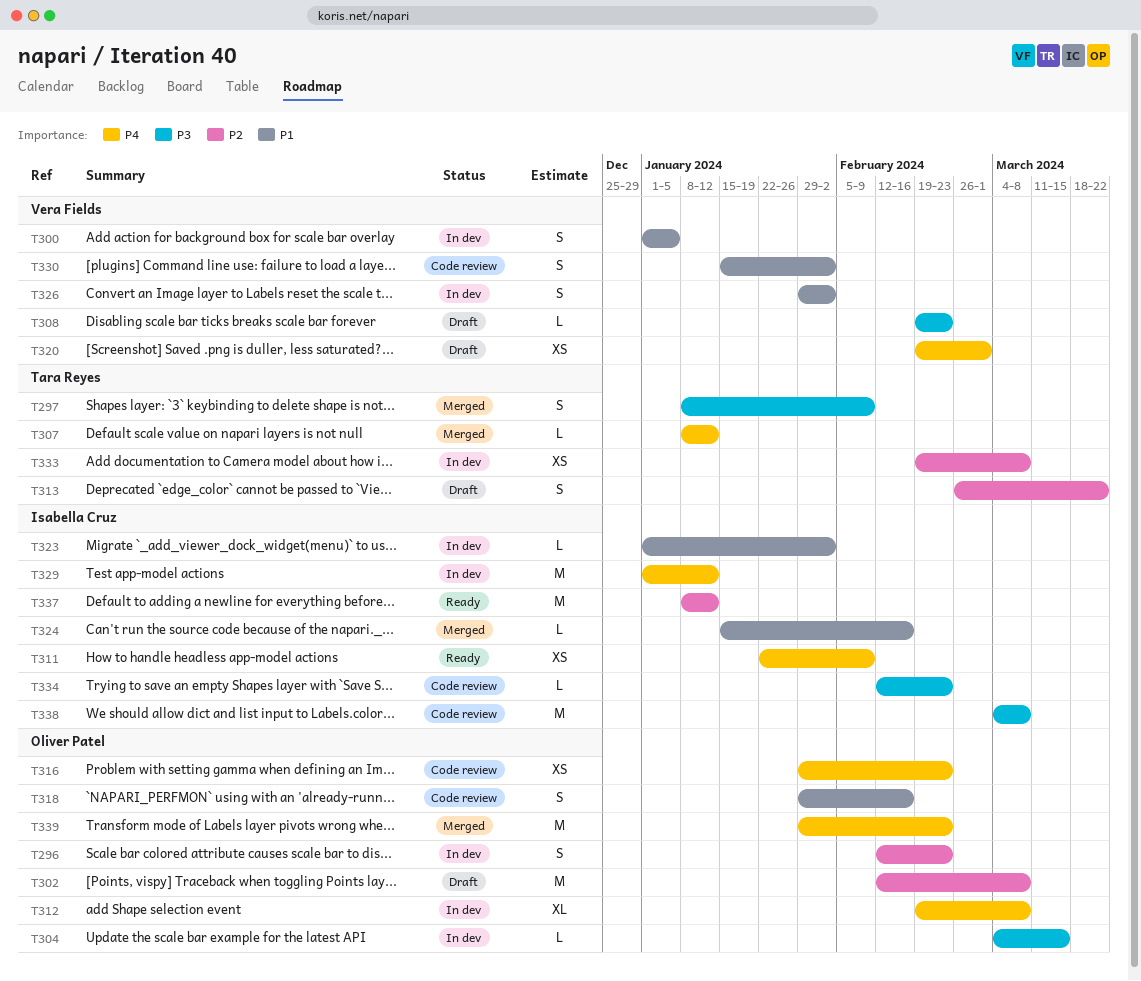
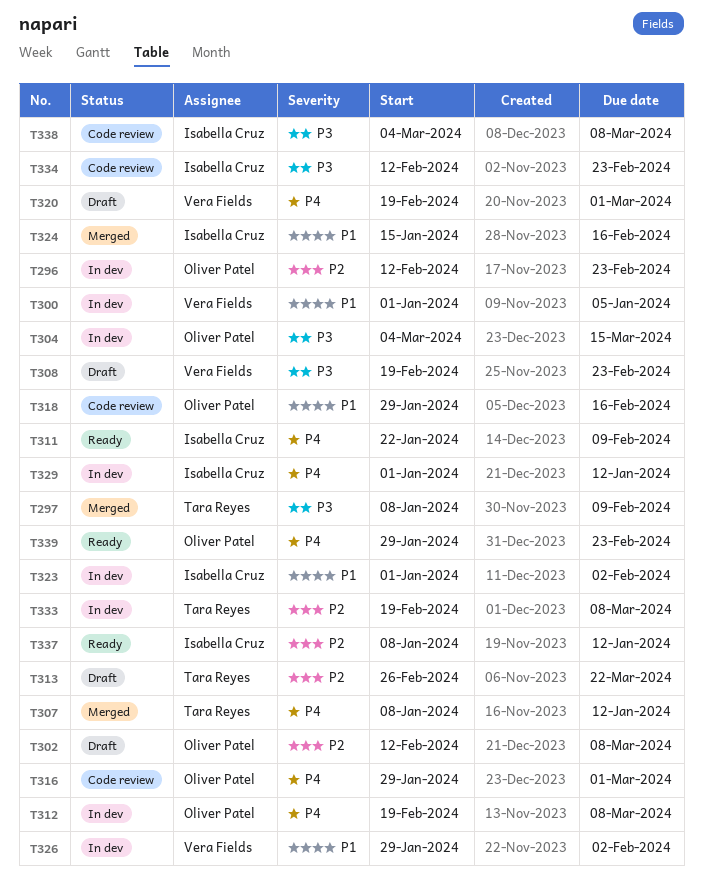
T316, due: Feb 23 -> Mar 1
T330: present -> none
T339, status: Merged -> Ready

